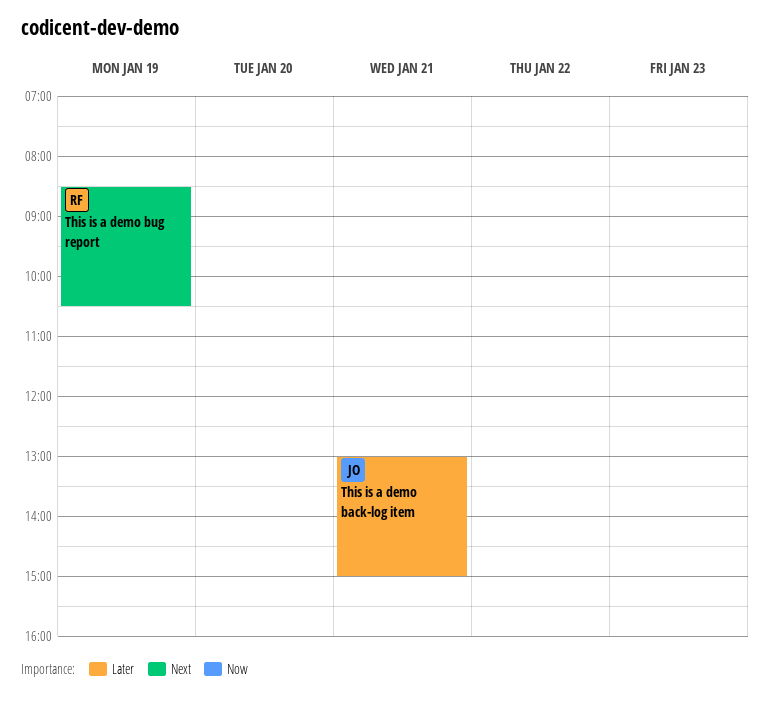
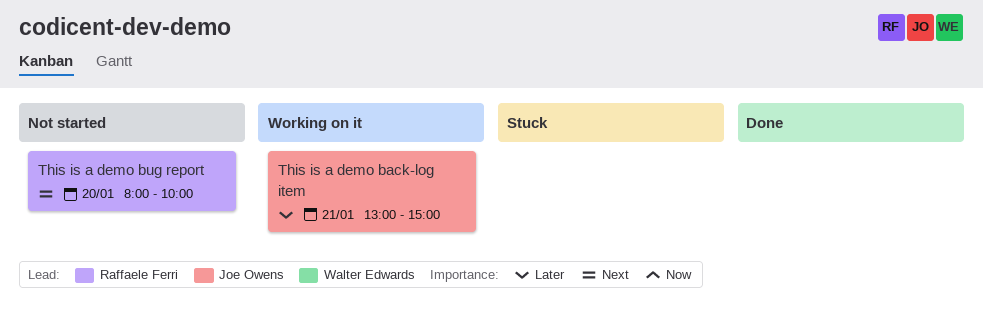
This is a demo bug report, day: Jan 19 -> Jan 20
This is a demo bug report, begins: 08:30 -> 08:00
This is a demo bug report, ends: 10:30 -> 10:00

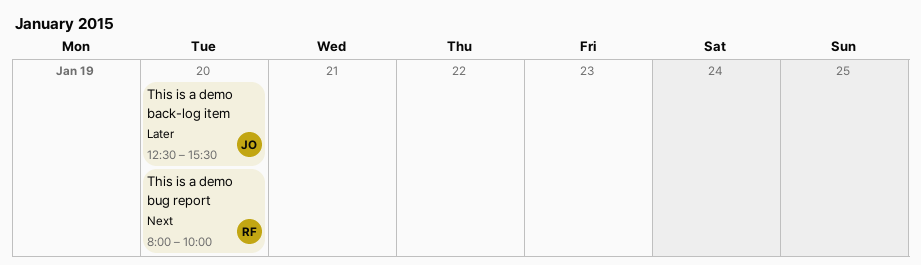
This is a demo back-log item, day: Jan 21 -> Jan 20
This is a demo back-log item, begins: 13:00 -> 12:30
This is a demo back-log item, ends: 15:00 -> 15:30

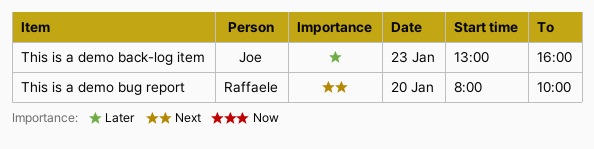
This is a demo back-log item, day: Jan 20 -> Jan 23
This is a demo back-log item, begins: 12:30 -> 13:00
This is a demo back-log item, ends: 15:30 -> 16:00

